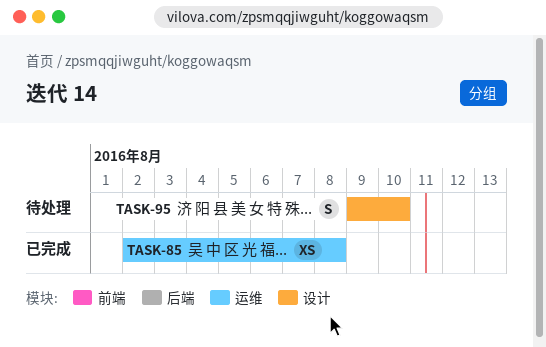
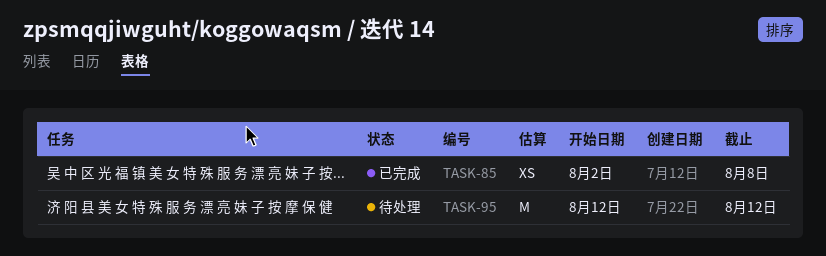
TASK-95, estimate: S -> M
TASK-95, start: Aug 9 -> Aug 12
TASK-95, due: Aug 10 -> Aug 12

